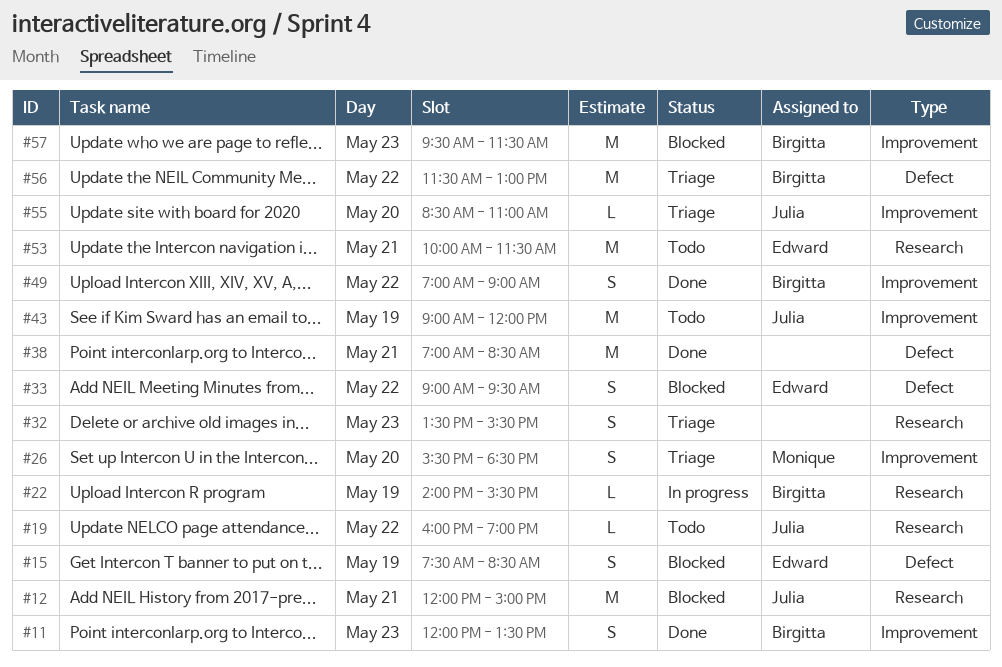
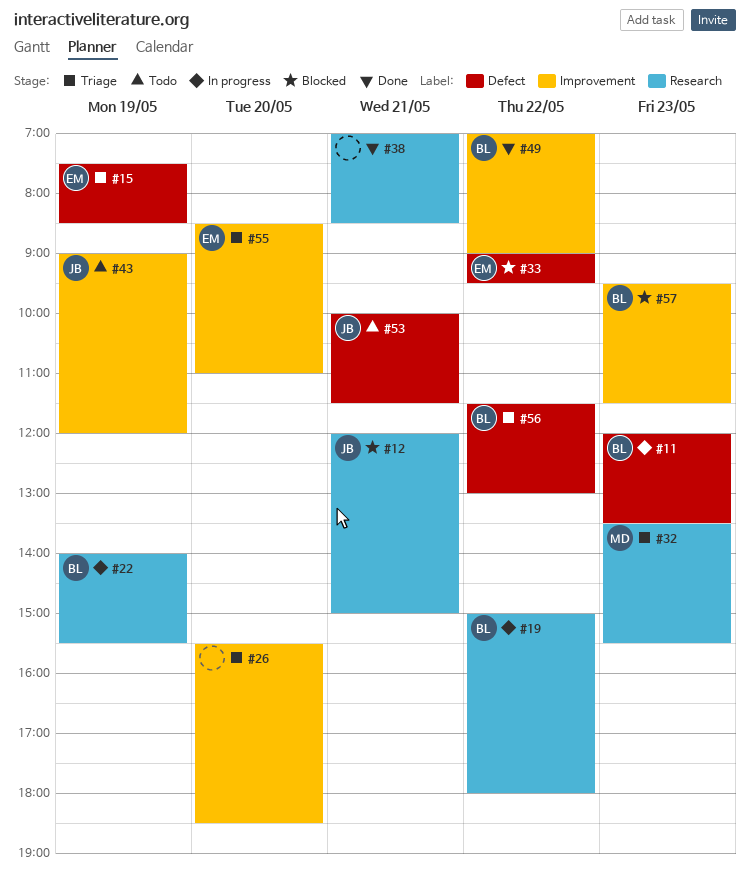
#11, status: Done -> In progress
#11, label: Improvement -> Defect
#15, status: Blocked -> Triage
#19, status: Todo -> In progress
#19, owner: Julia -> Birgitta
#19, begins: 16:00 -> 15:00
#19, ends: 19:00 -> 18:00
#26, owner: Monique -> none
#32, owner: none -> Monique
#38, label: Defect -> Research
#53, owner: Edward -> Julia
#53, label: Research -> Defect
#55, owner: Julia -> Edward

